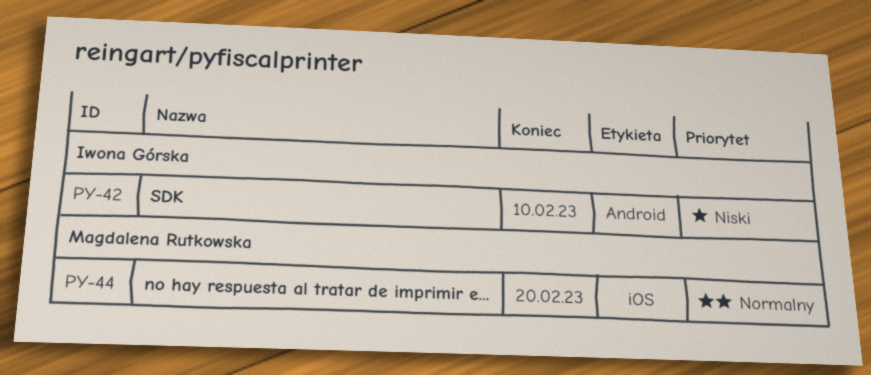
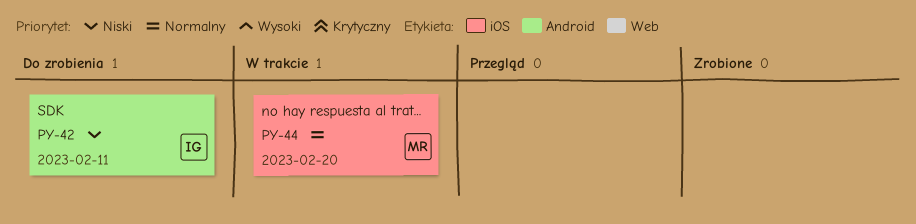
PY-42, due: Feb 10 -> Feb 11

